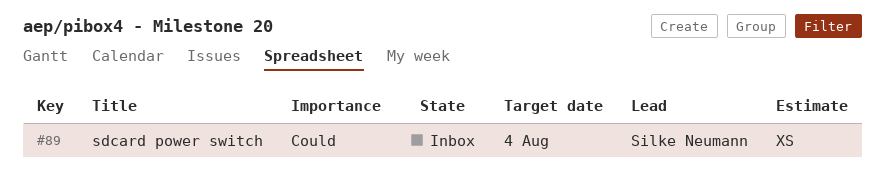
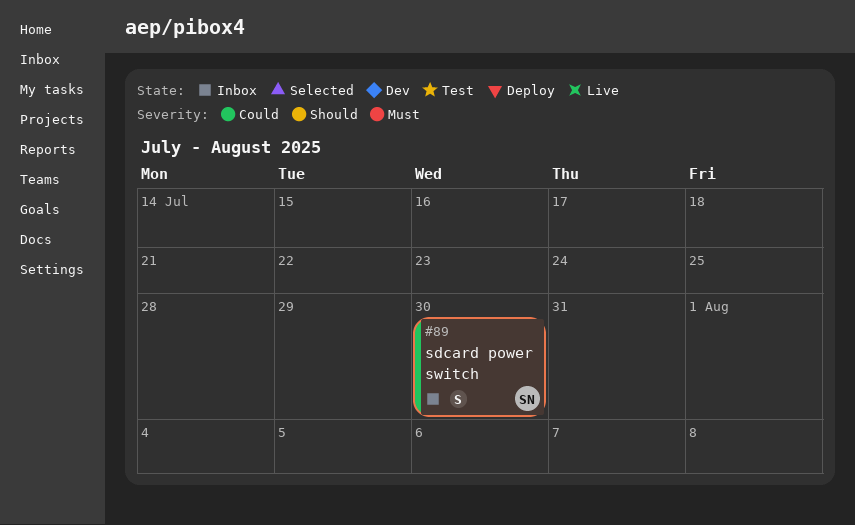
#89, estimate: XS -> S
#89, due: Aug 4 -> Jul 30

